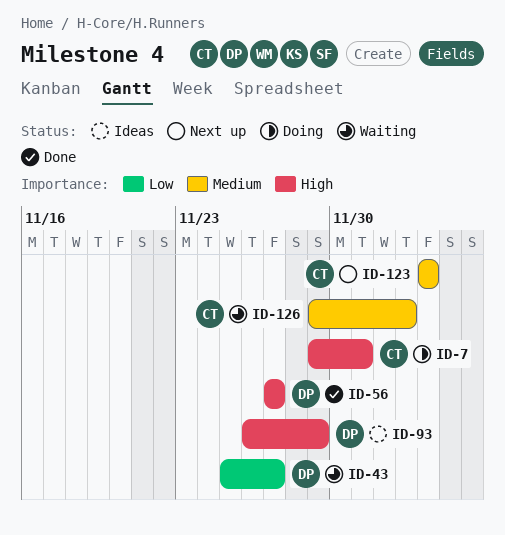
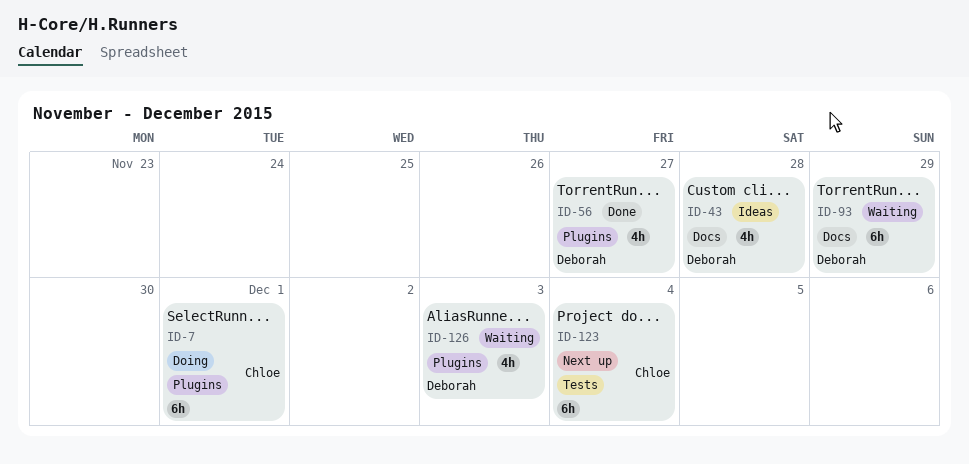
ID-43, status: Waiting -> Ideas
ID-43, due: Nov 27 -> Nov 28
ID-93, status: Ideas -> Waiting
ID-126, owner: Chloe -> Deborah

